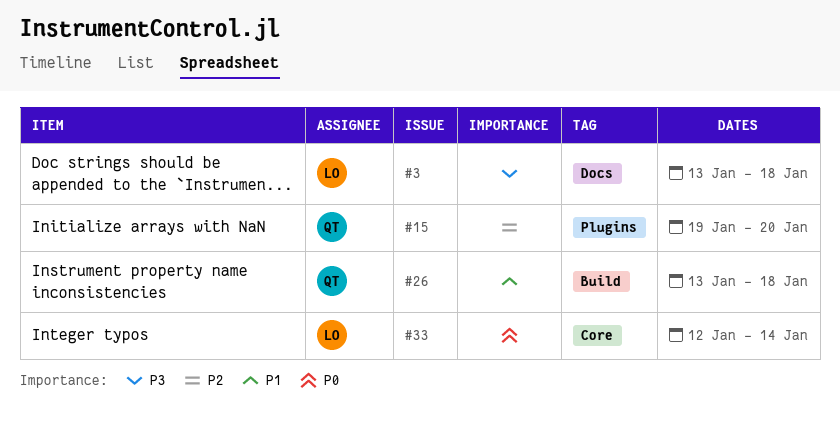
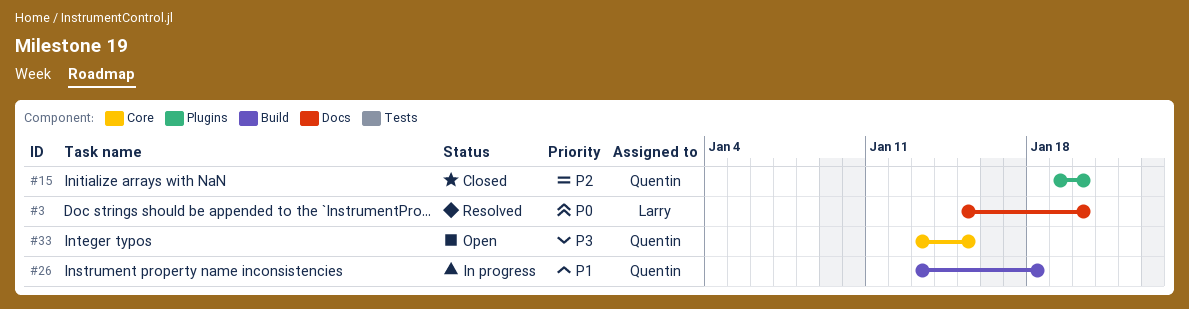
#3, priority: P3 -> P0
#3, start: Jan 13 -> Jan 15
#3, due: Jan 18 -> Jan 20
#33, owner: Larry -> Quentin
#33, priority: P0 -> P3
#33, start: Jan 12 -> Jan 13
#33, due: Jan 14 -> Jan 15

